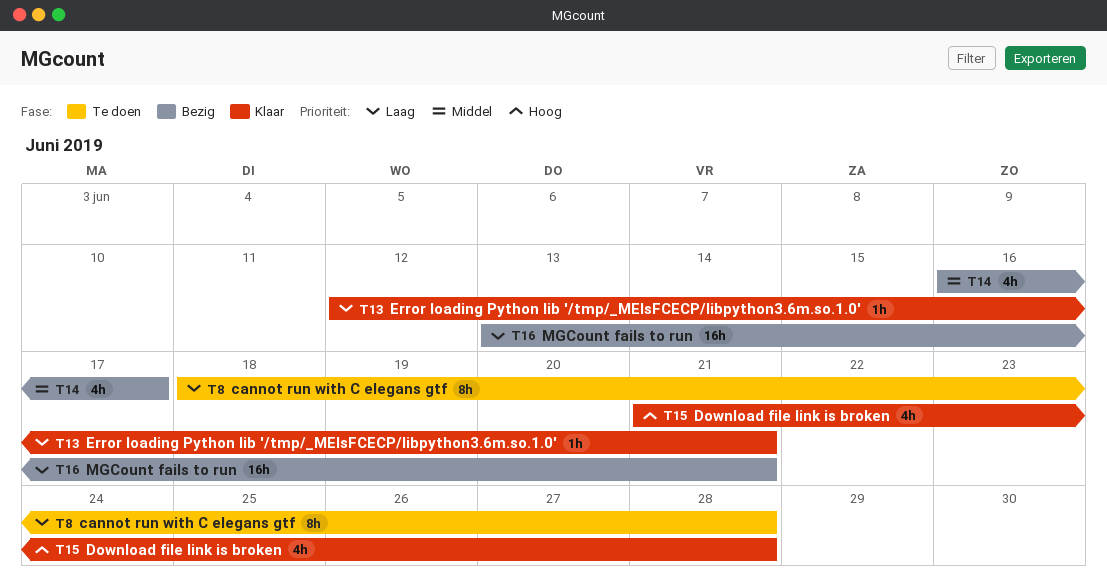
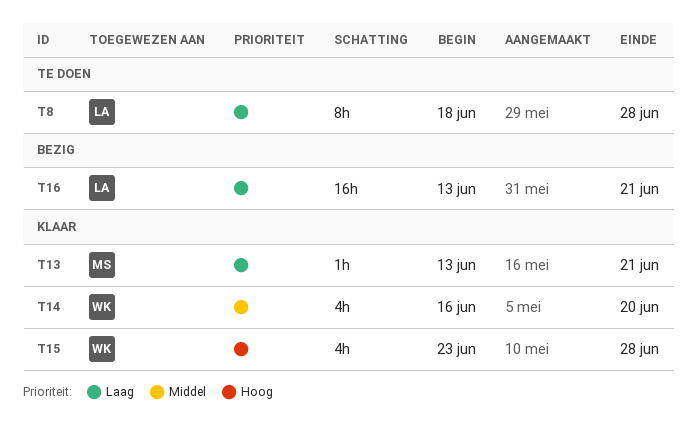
T13, start: Jun 12 -> Jun 13
T14, status: Bezig -> Klaar
T14, due: Jun 17 -> Jun 20
T15, start: Jun 21 -> Jun 23

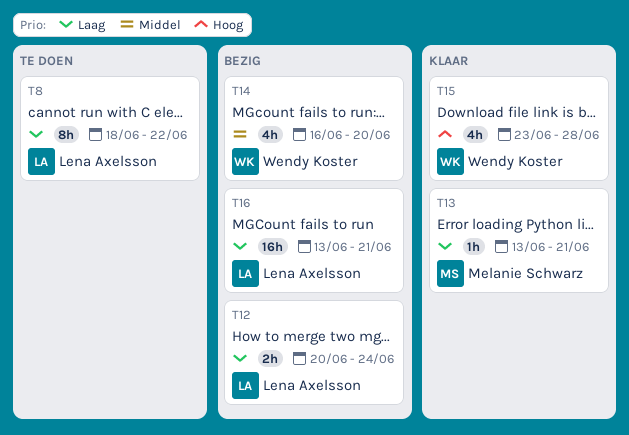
T8, due: Jun 28 -> Jun 22
T12: none -> present
T14, status: Klaar -> Bezig

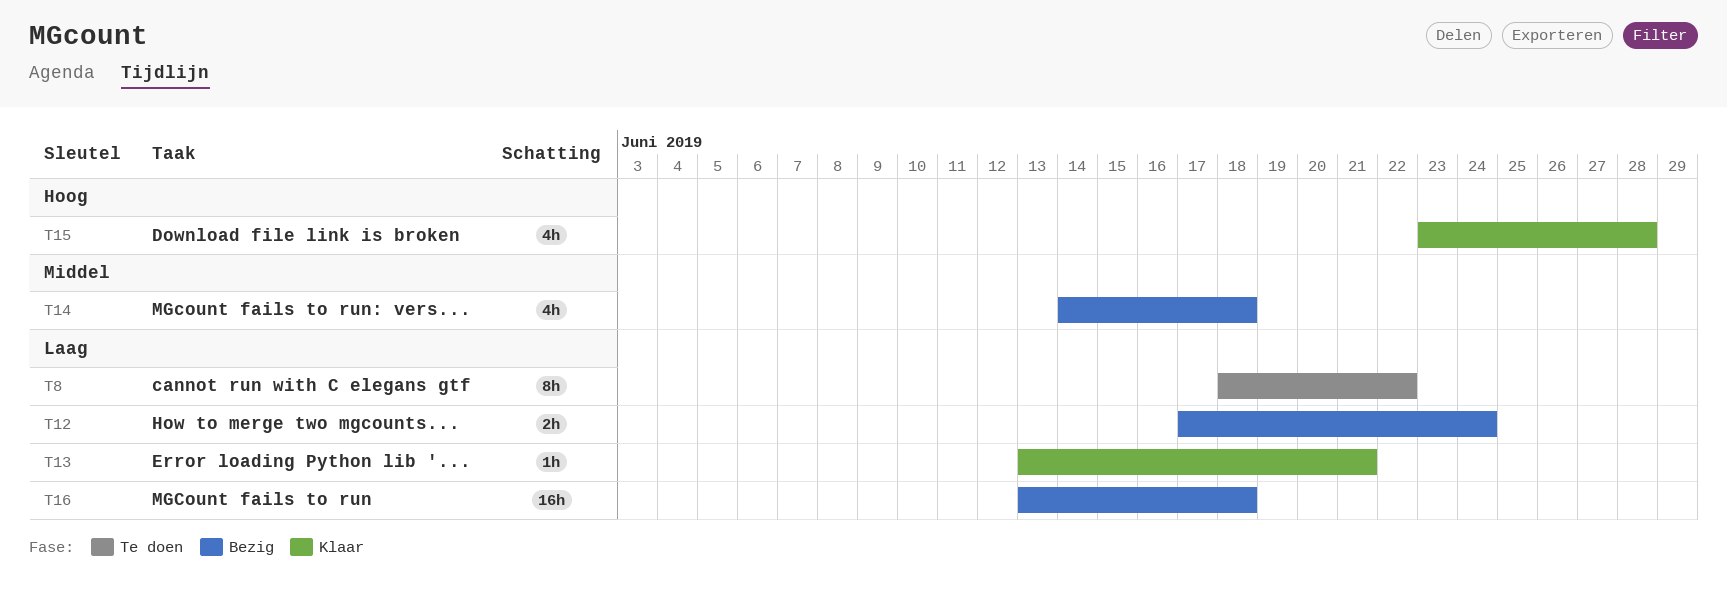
T12, start: Jun 20 -> Jun 17
T14, start: Jun 16 -> Jun 14
T14, due: Jun 20 -> Jun 18
T16, due: Jun 21 -> Jun 18

